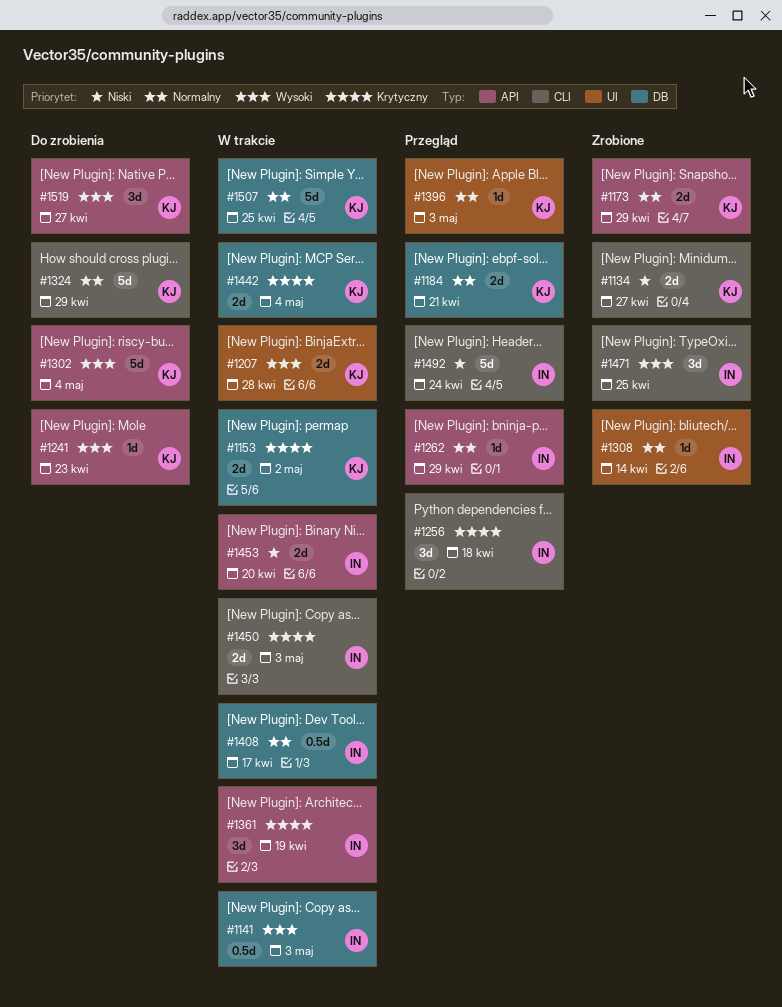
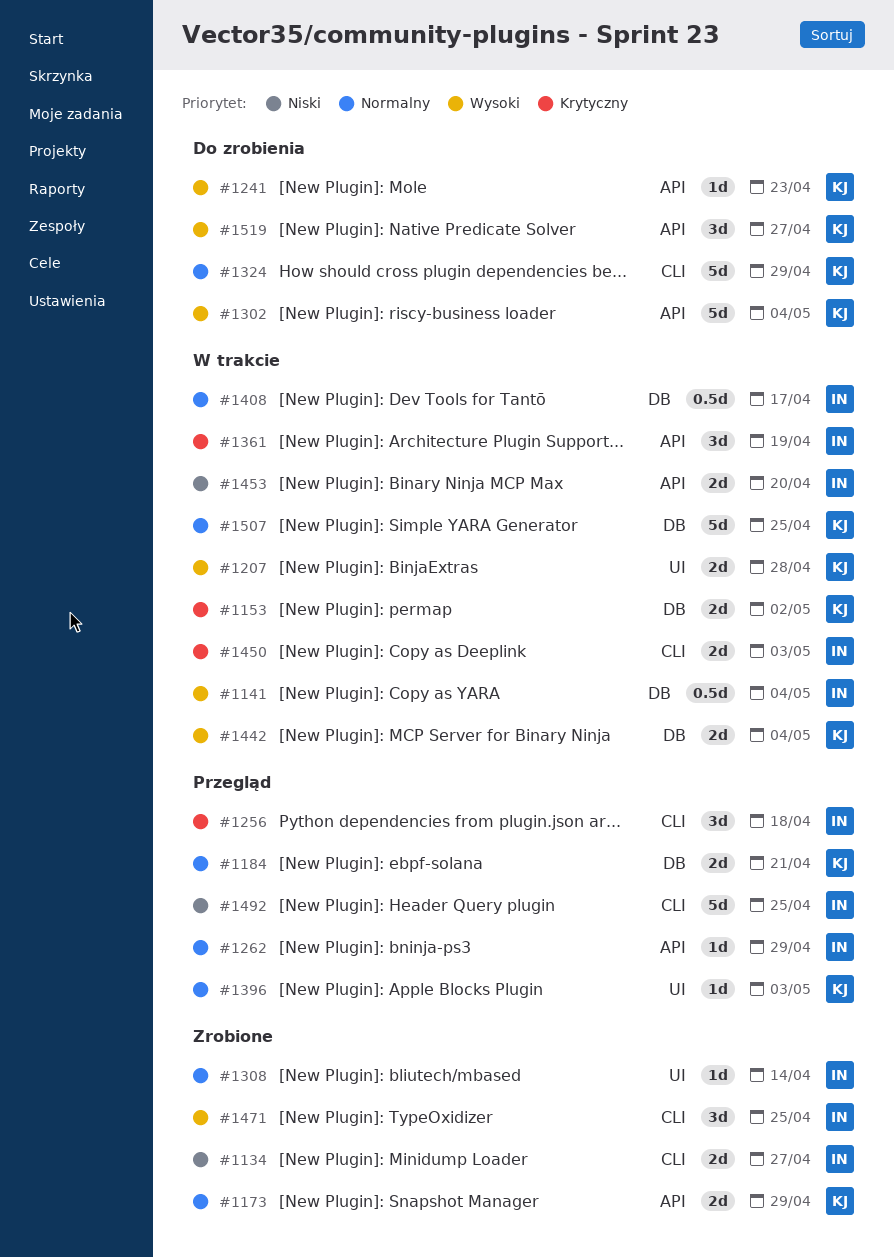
#1134, owner: KJ -> IN
#1141, due: May 3 -> May 4
#1442, priority: Krytyczny -> Wysoki
#1492, due: Apr 24 -> Apr 25

